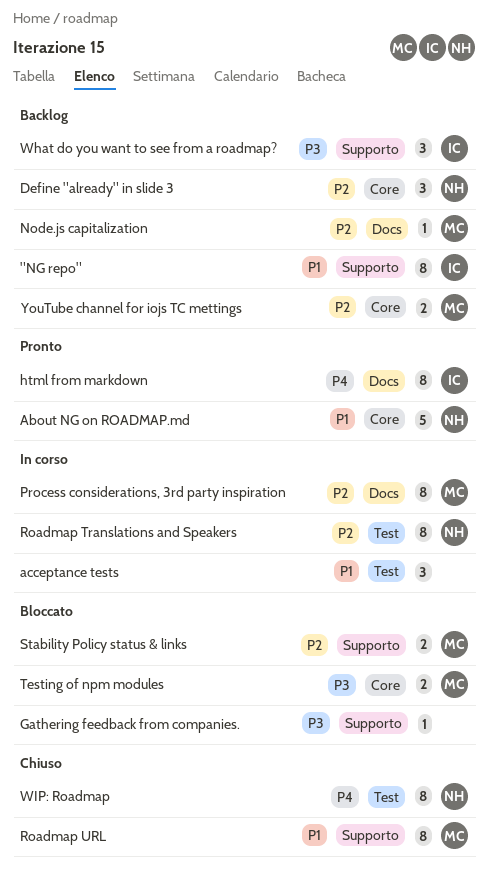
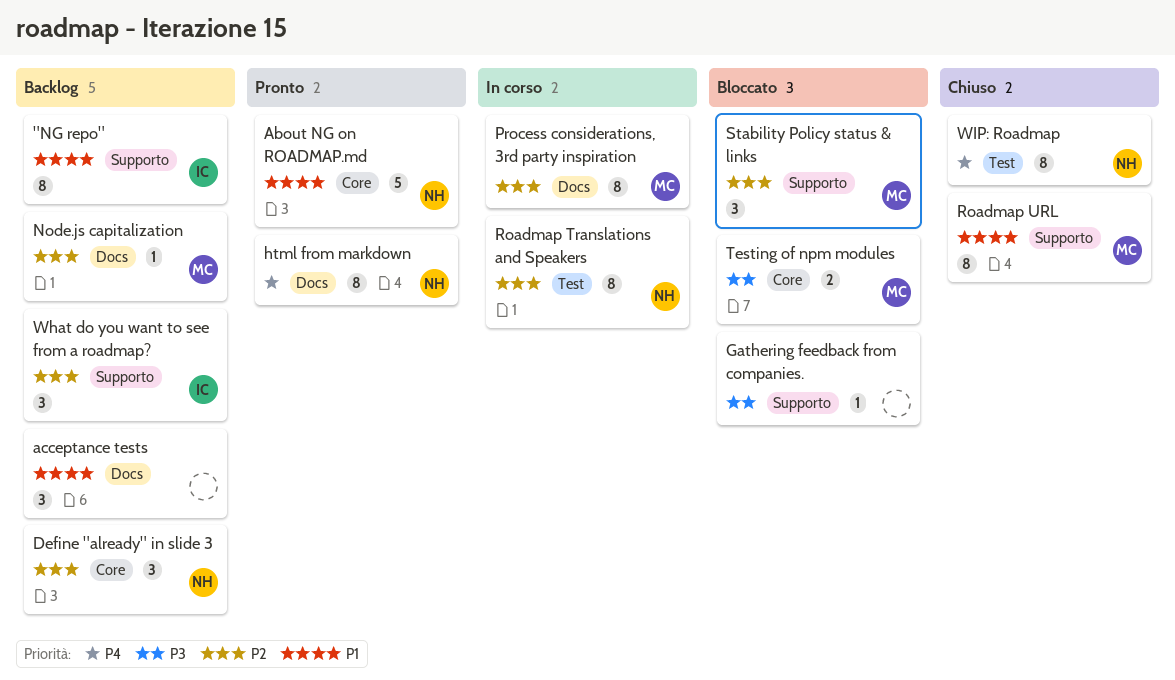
acceptance tests, status: In corso -> Backlog
acceptance tests, label: Test -> Docs
html from markdown, owner: IC -> NH
Stability Policy status & links, estimate: 2 -> 3
What do you want to see from a roadmap?, priority: P3 -> P2
YouTube channel for iojs TC mettings: present -> none

